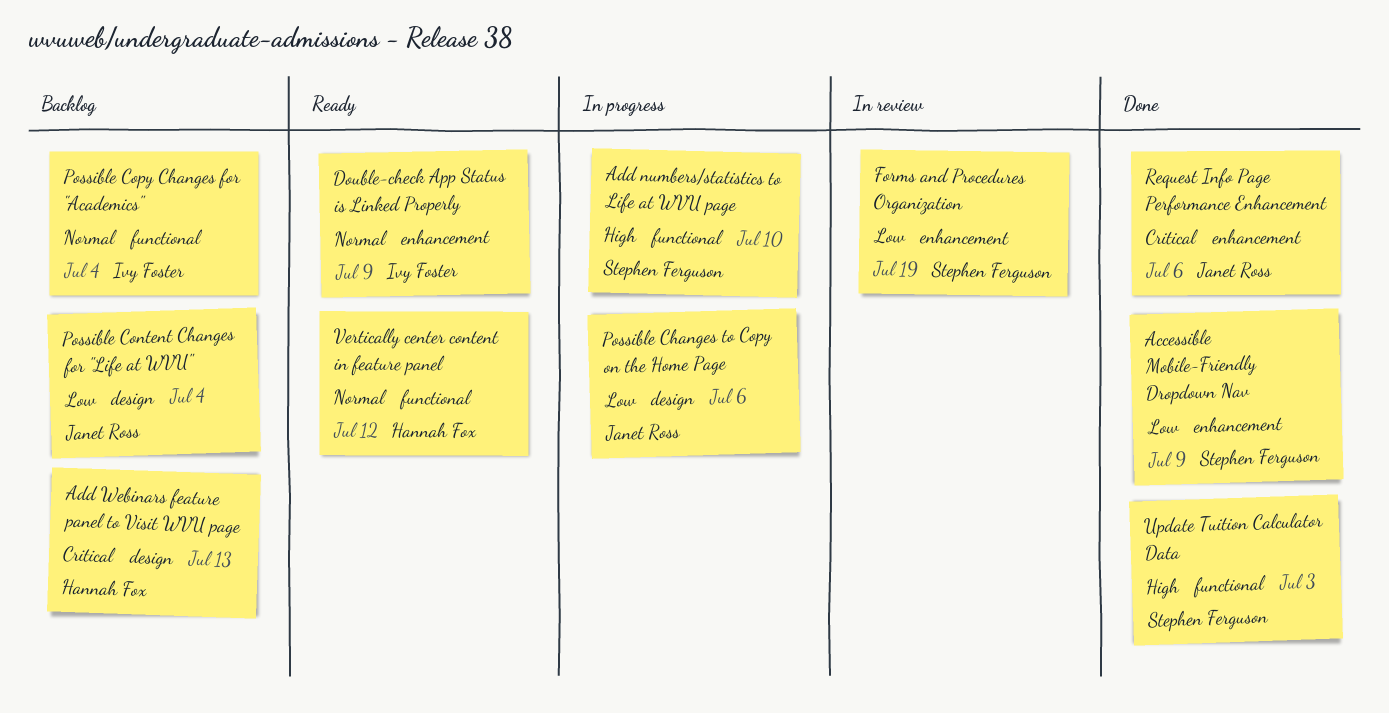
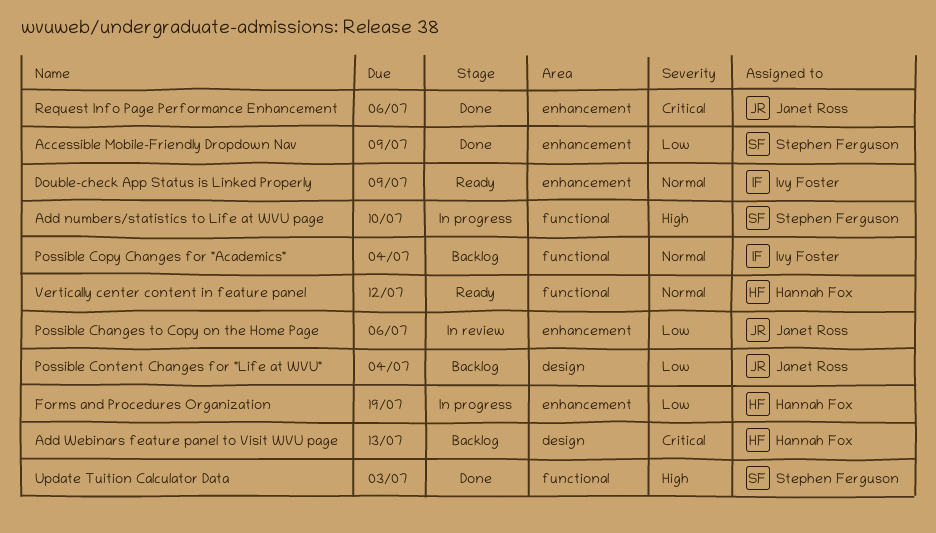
Forms and Procedures Organization, status: In review -> In progress
Forms and Procedures Organization, owner: Stephen Ferguson -> Hannah Fox
Possible Changes to Copy on the Home Page, status: In progress -> In review
Possible Changes to Copy on the Home Page, label: design -> enhancement

